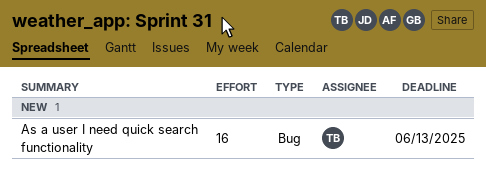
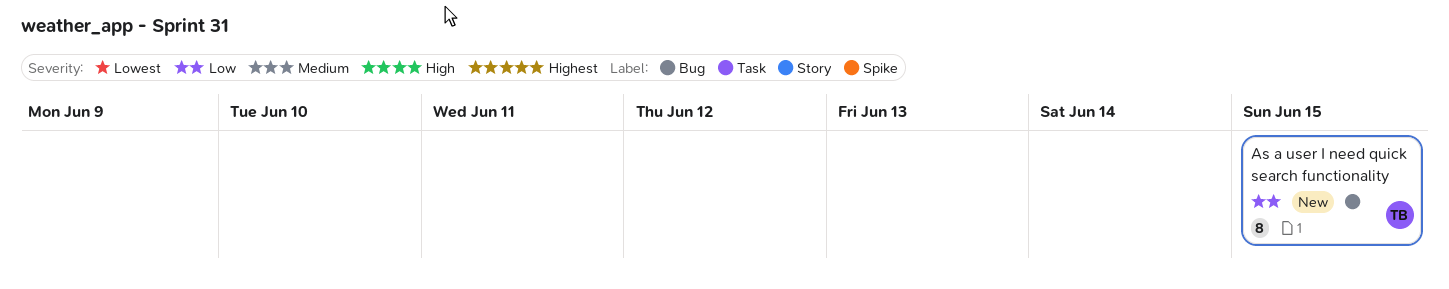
As a user I need quick search functionality, estimate: 16 -> 8
As a user I need quick search functionality, due: Jun 13 -> Jun 15

